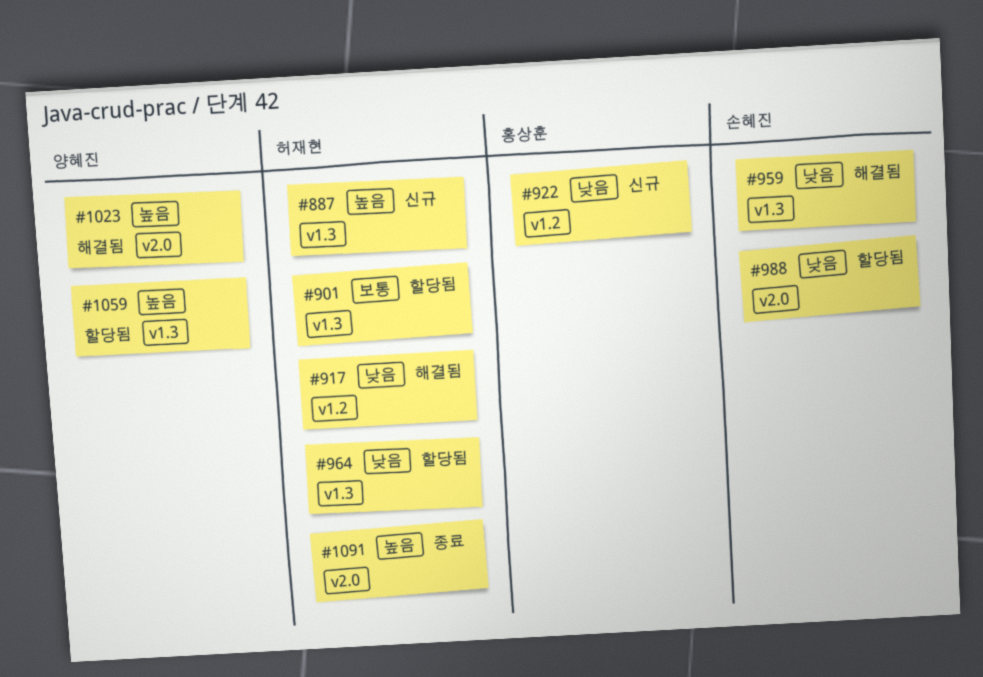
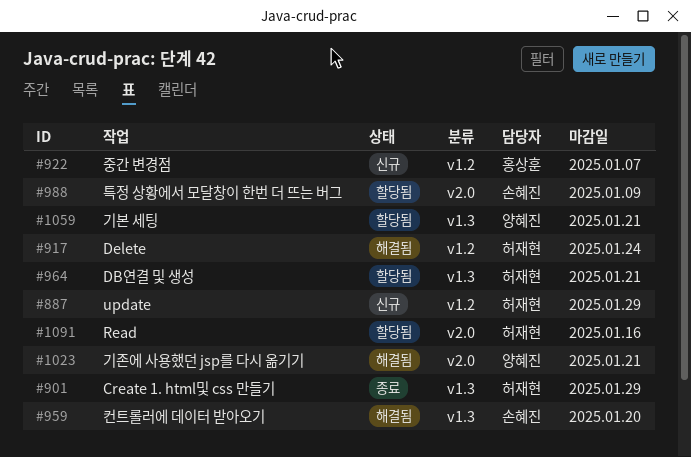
#887, label: v1.3 -> v1.2
#901, status: 할당됨 -> 종료
#1091, status: 종료 -> 할당됨

